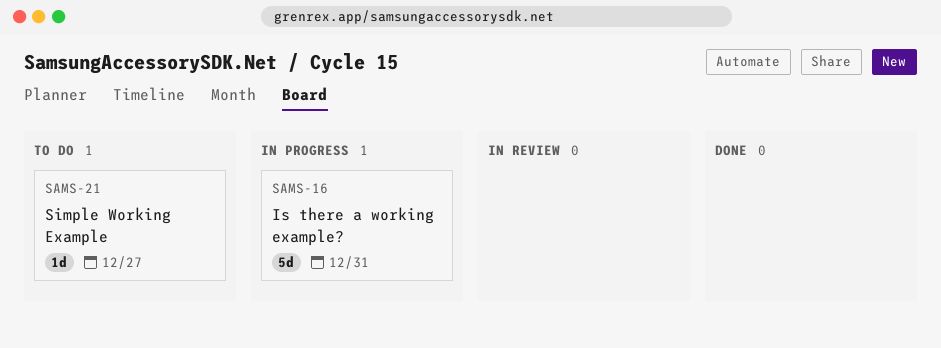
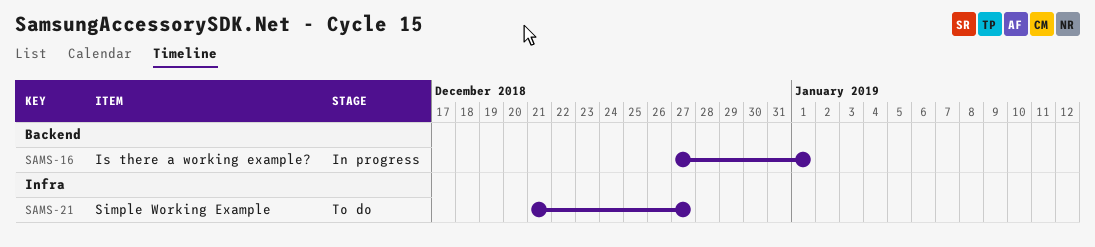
SAMS-16, due: Dec 31 -> Jan 1

